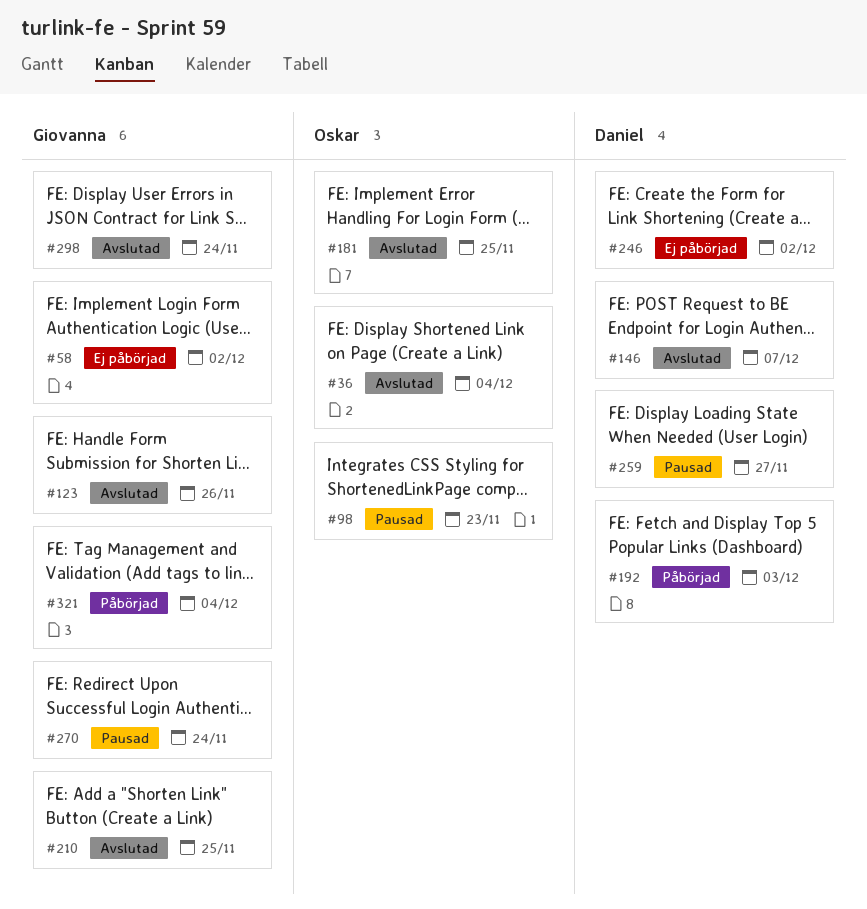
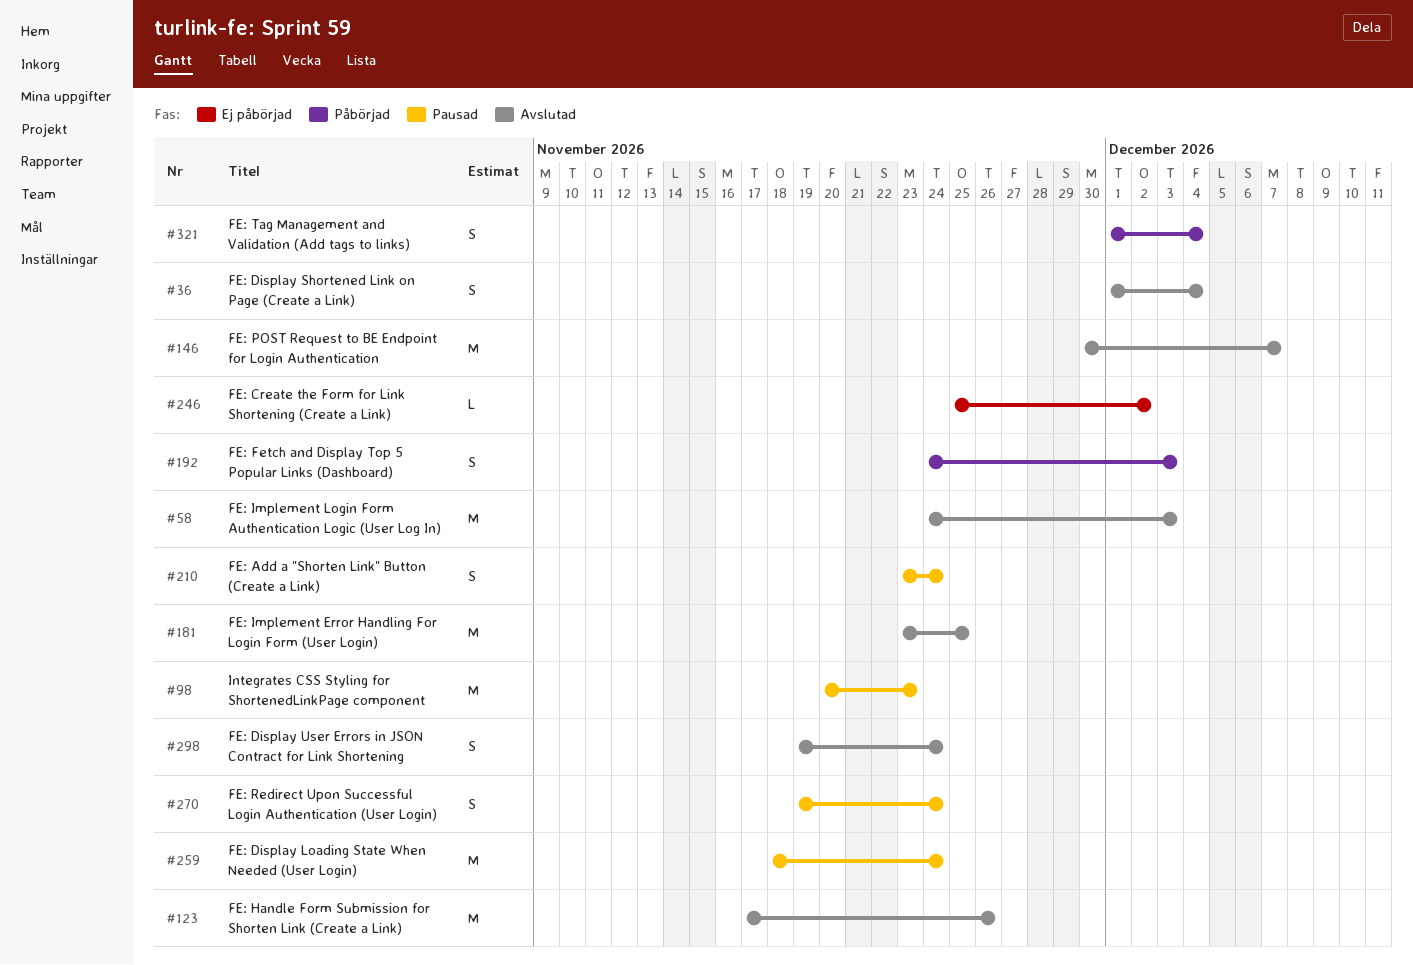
#58, status: Ej påbörjad -> Avslutad
#58, due: Dec 2 -> Dec 3
#210, status: Avslutad -> Pausad
#210, due: Nov 25 -> Nov 24
#259, due: Nov 27 -> Nov 24

